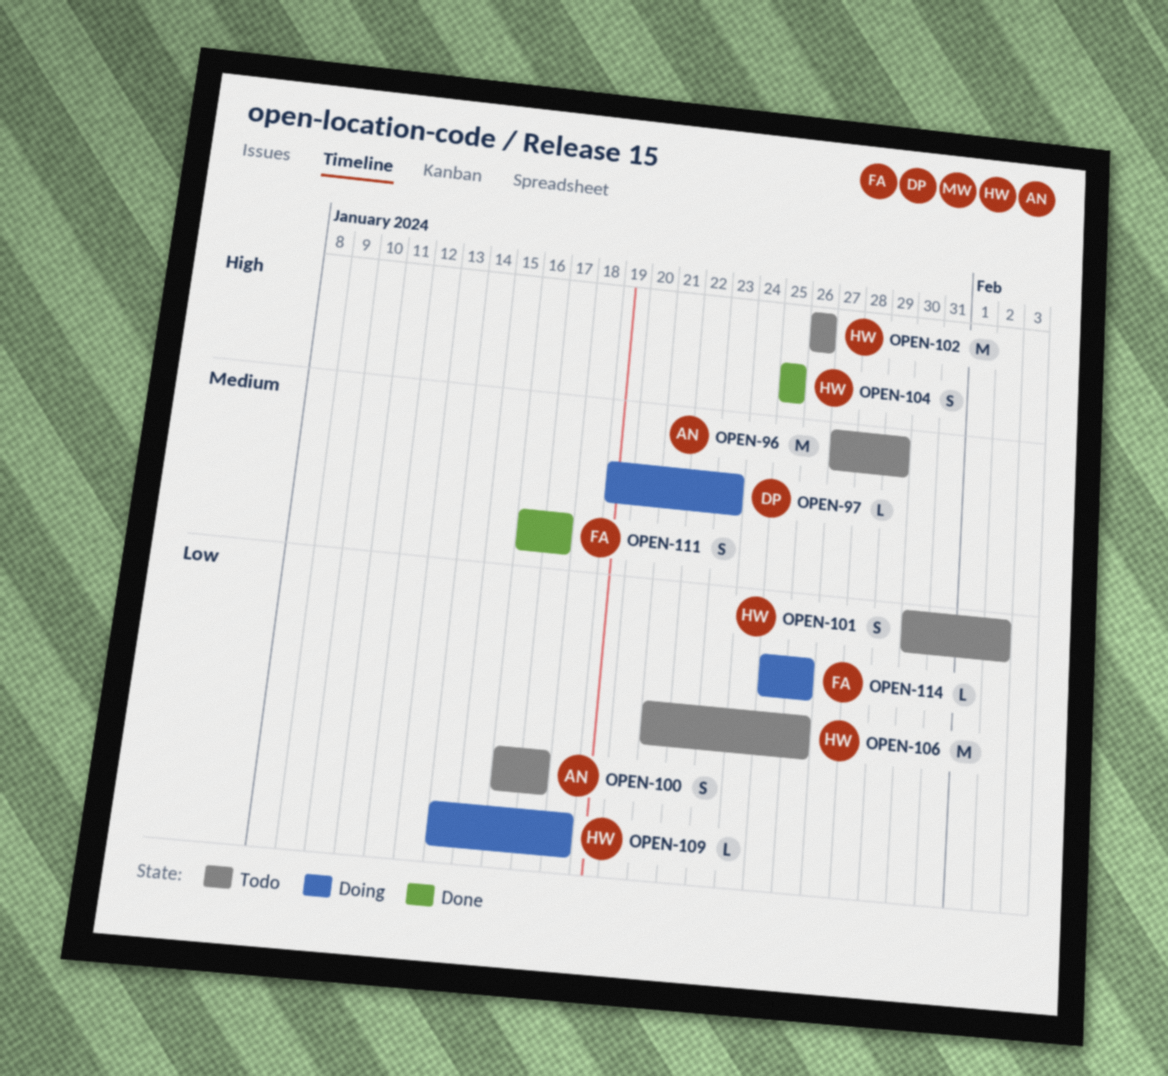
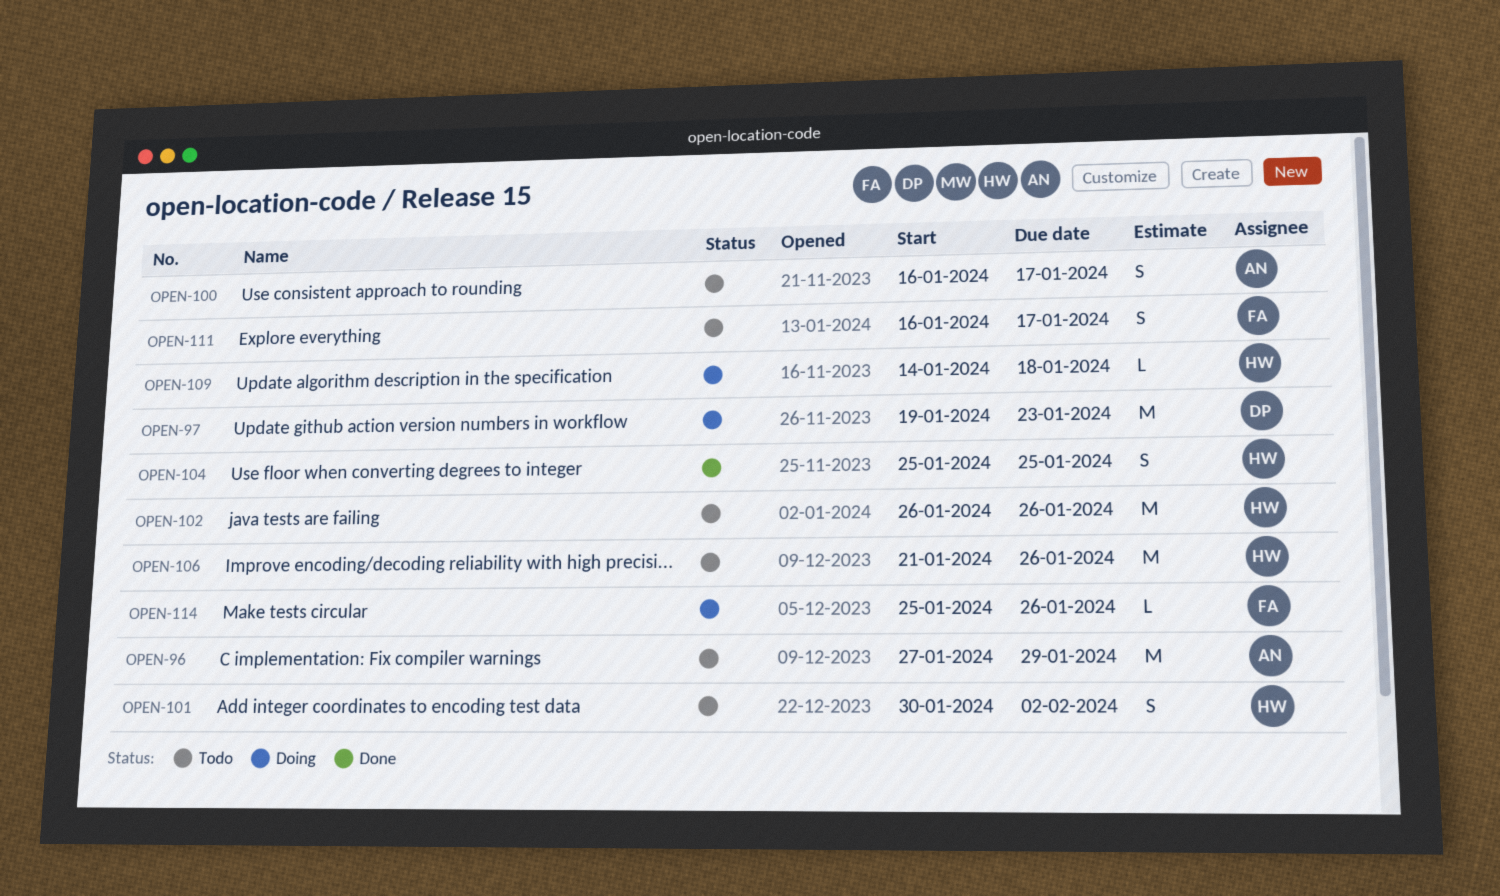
OPEN-97, estimate: L -> M
OPEN-111, status: Done -> Todo

